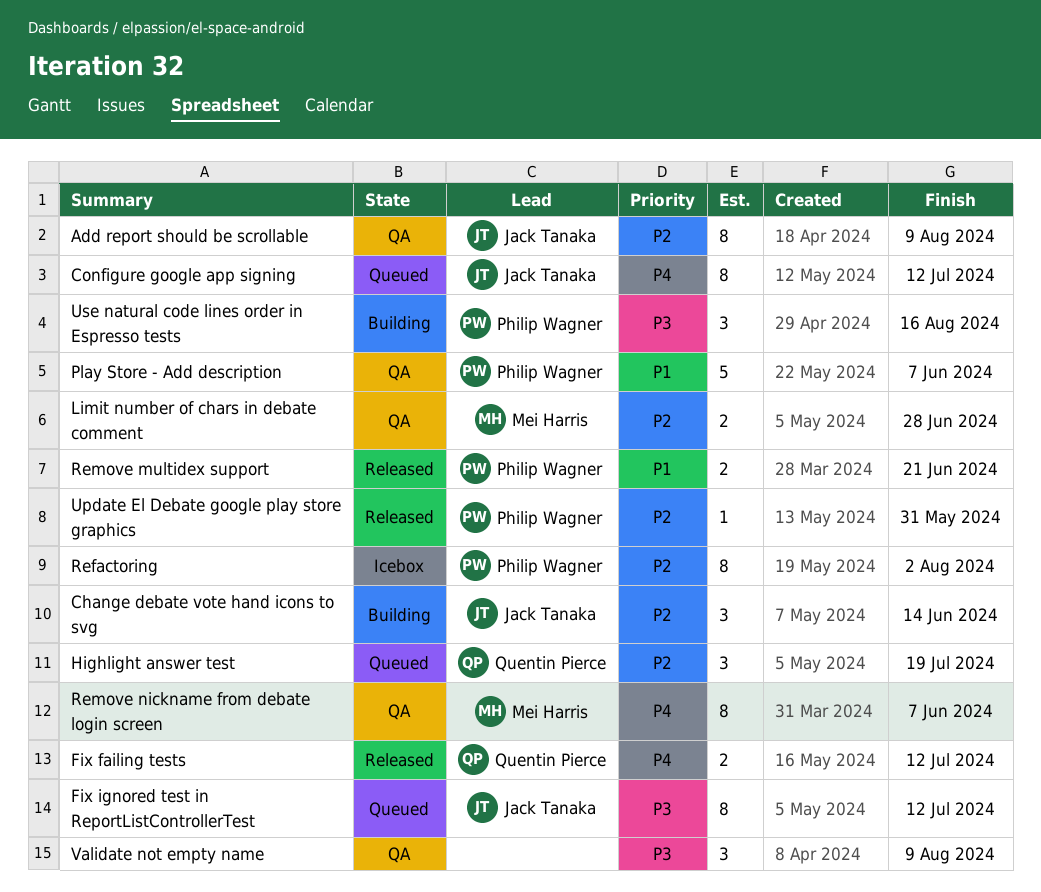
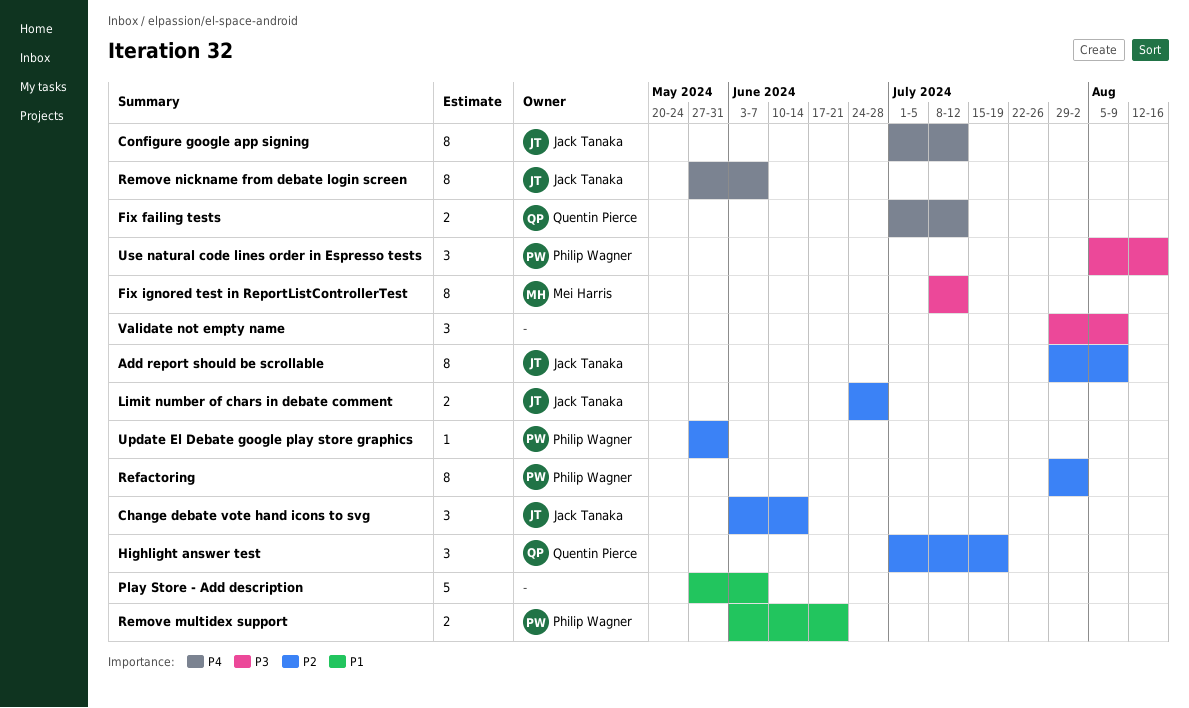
Fix ignored test in ReportListControllerTest, owner: Jack Tanaka -> Mei Harris
Limit number of chars in debate comment, owner: Mei Harris -> Jack Tanaka
Play Store - Add description, owner: Philip Wagner -> none
Remove nickname from debate login screen, owner: Mei Harris -> Jack Tanaka

